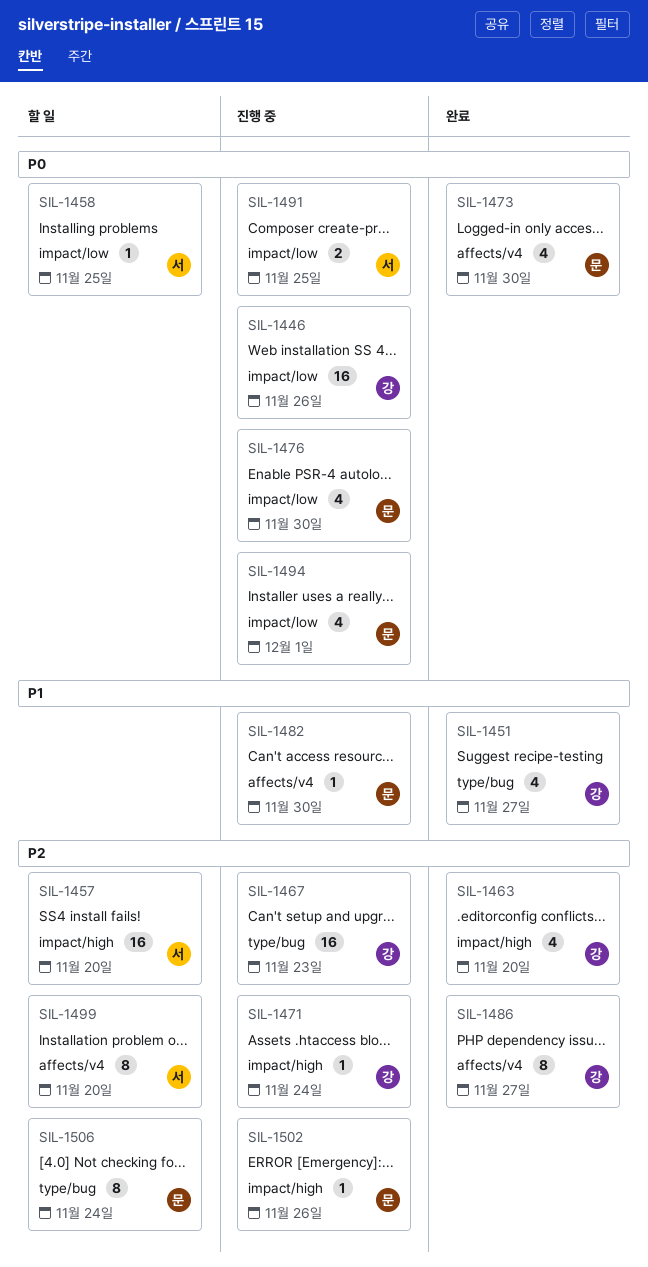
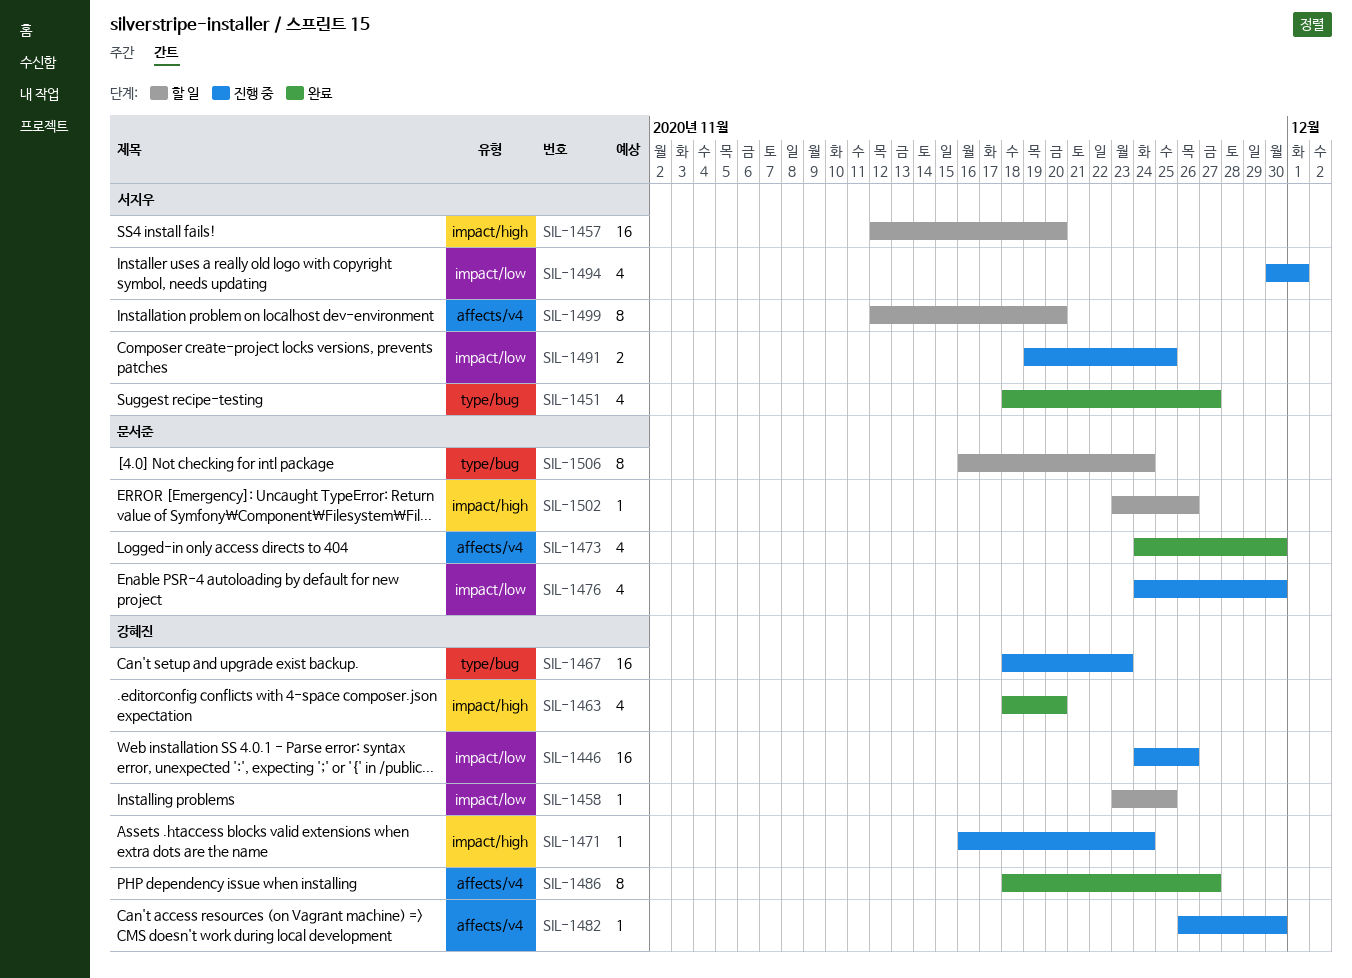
SIL-1451, owner: 강혜진 -> 서지우
SIL-1458, owner: 서지우 -> 강혜진
SIL-1482, owner: 문서준 -> 강혜진
SIL-1494, owner: 문서준 -> 서지우
SIL-1502, status: 진행 중 -> 할 일

